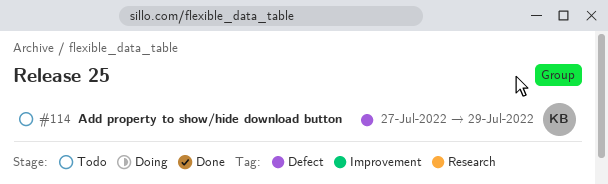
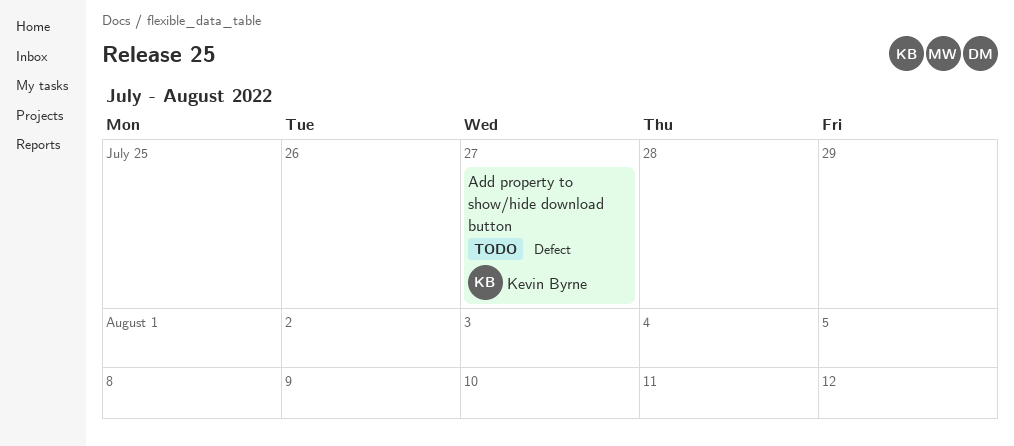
Add property to show/hide download button, due: Jul 29 -> Jul 27

